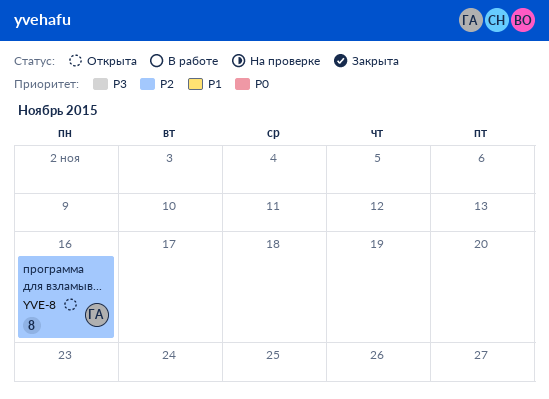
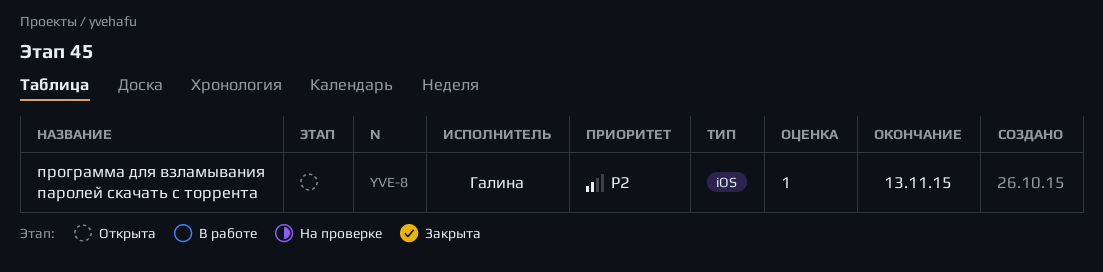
YVE-8, estimate: 8 -> 1
YVE-8, due: Nov 16 -> Nov 13

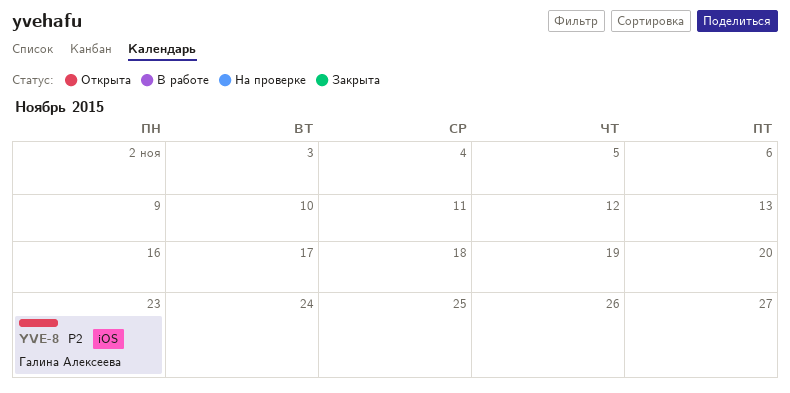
YVE-8, due: Nov 13 -> Nov 23

